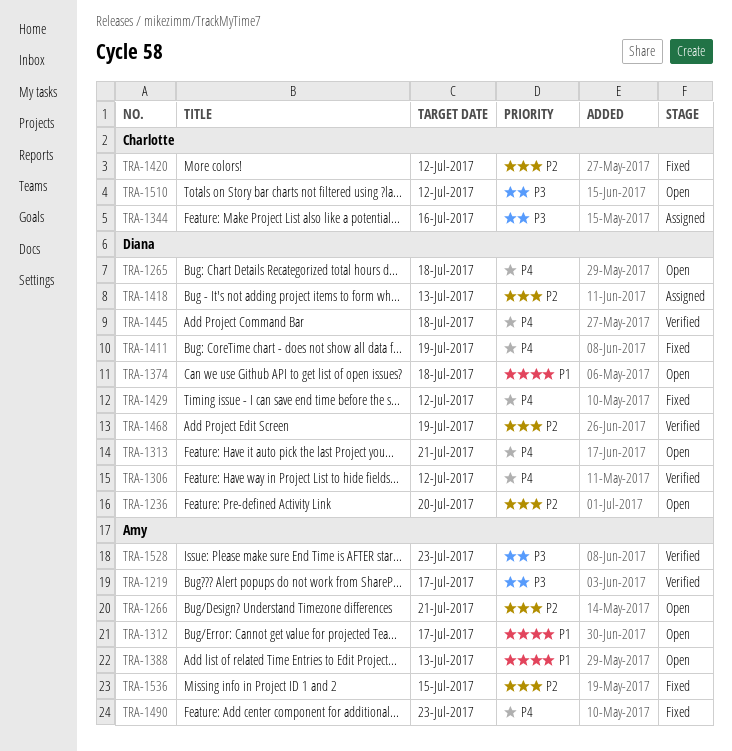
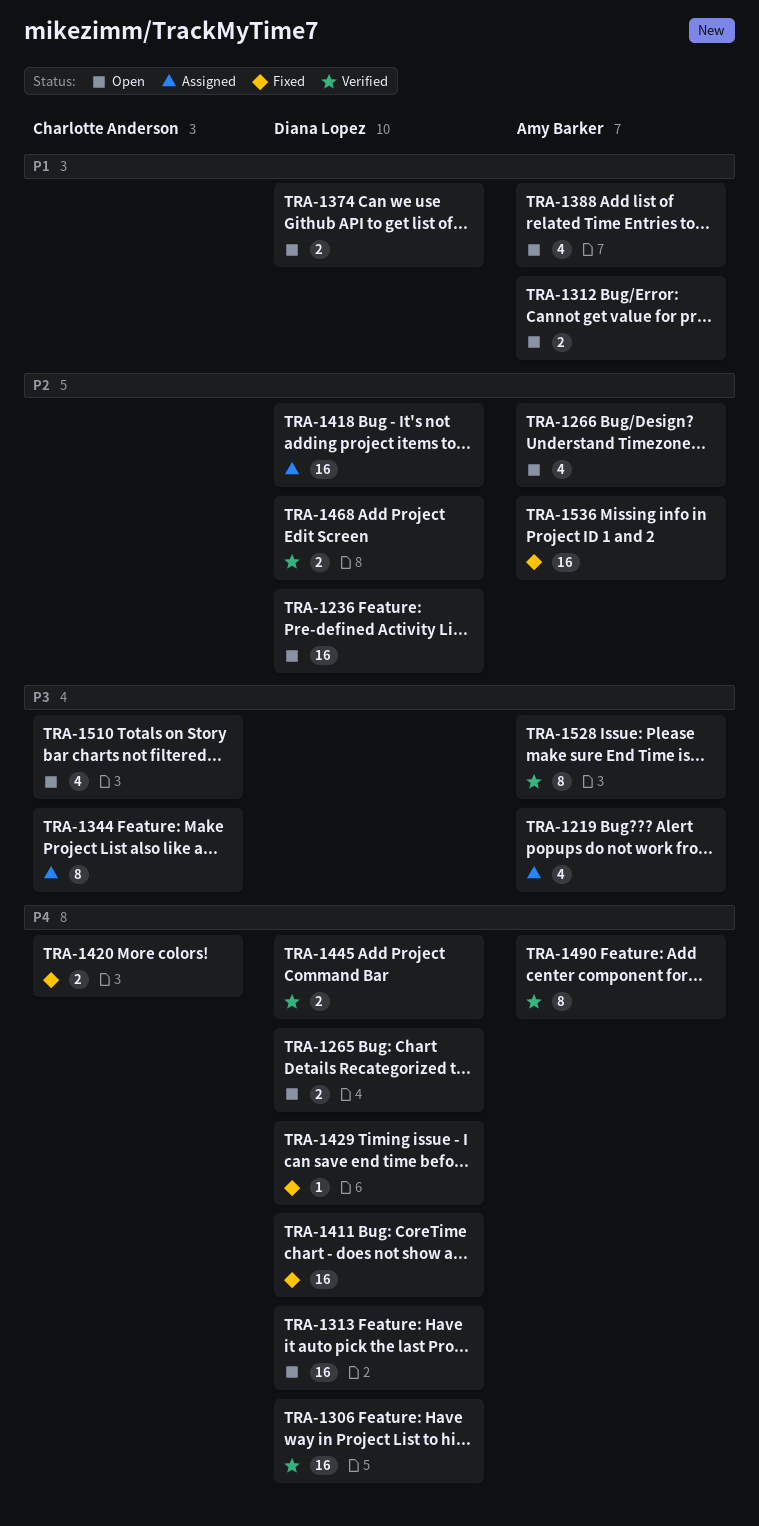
TRA-1219, status: Verified -> Assigned
TRA-1420, priority: P2 -> P4
TRA-1490, status: Fixed -> Verified

